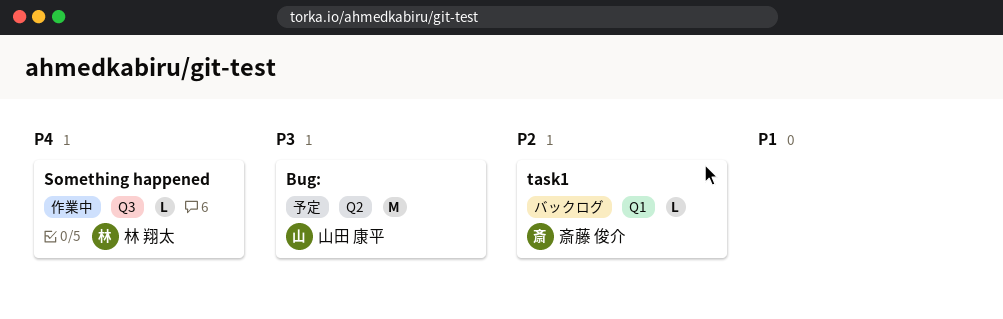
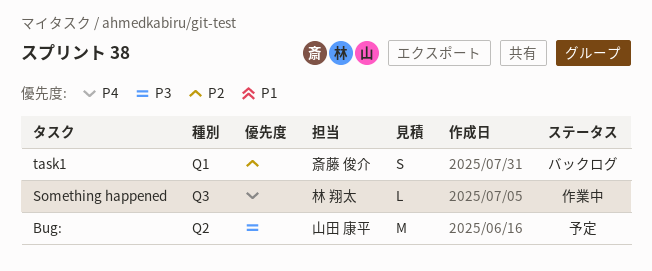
task1, estimate: L -> S

